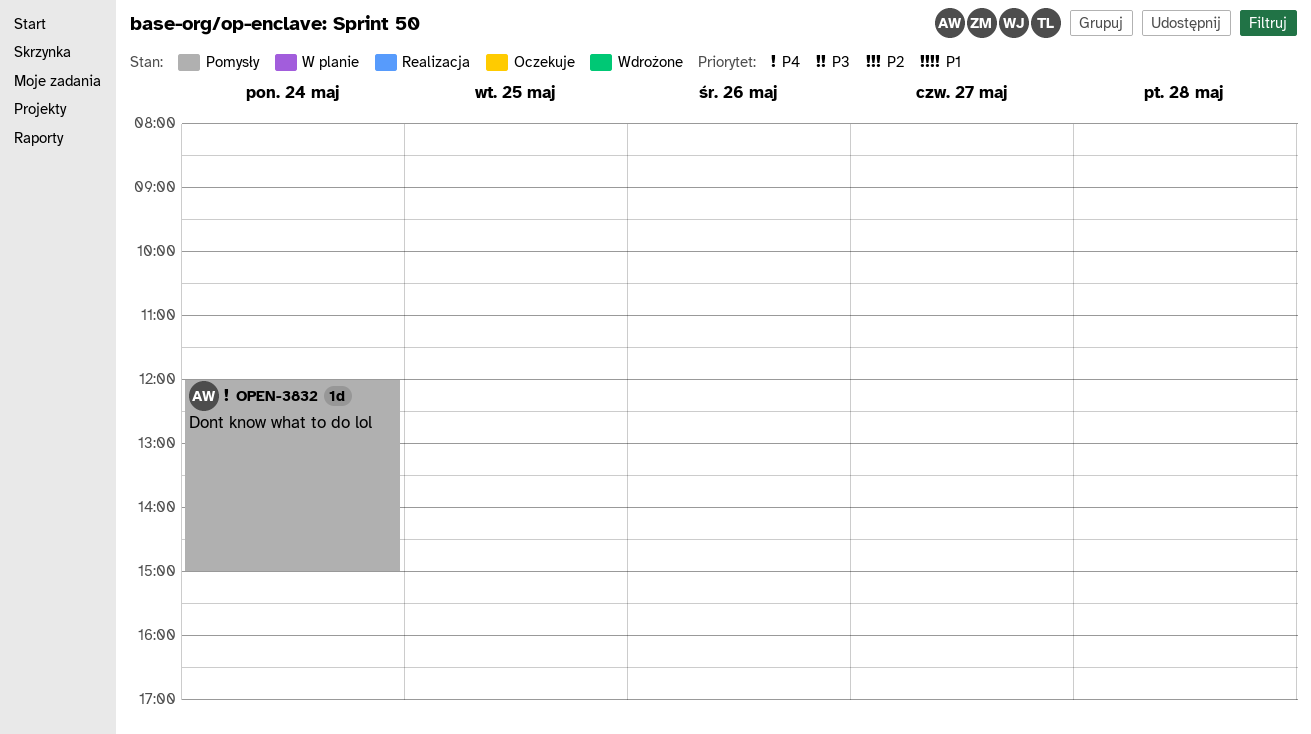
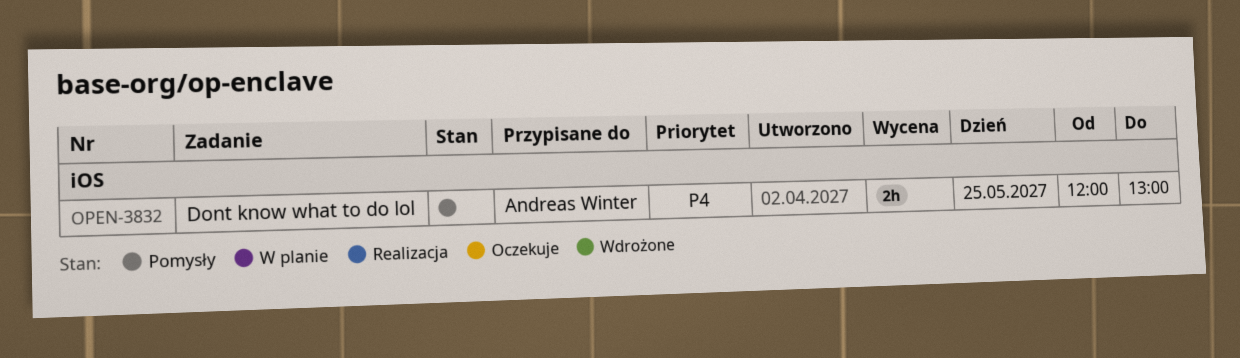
OPEN-3832, estimate: 1d -> 2h
OPEN-3832, day: May 24 -> May 25
OPEN-3832, ends: 15:00 -> 13:00

